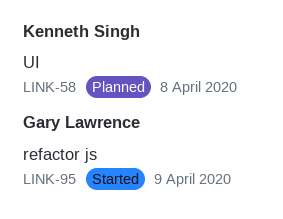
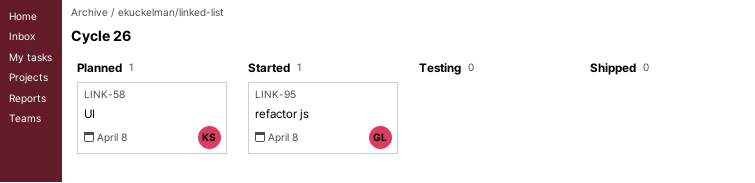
LINK-95, due: Apr 9 -> Apr 8

